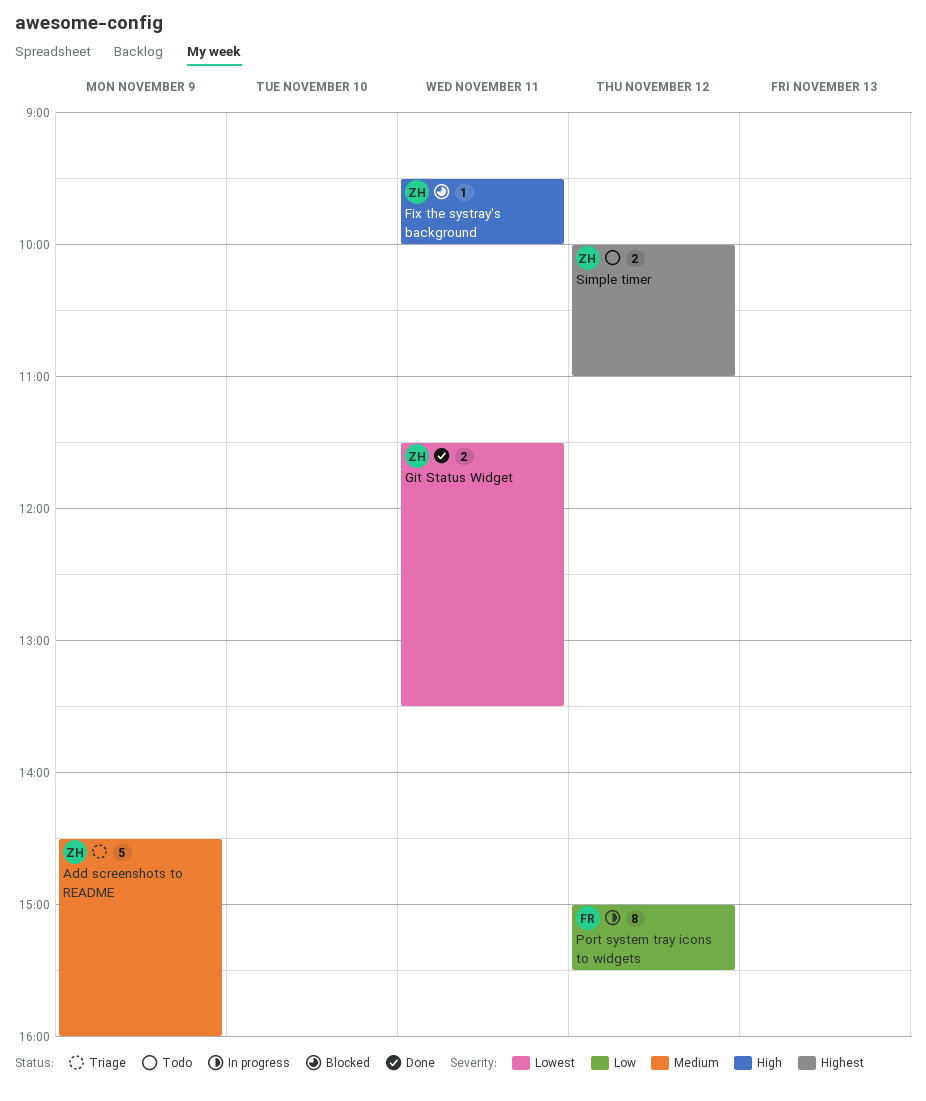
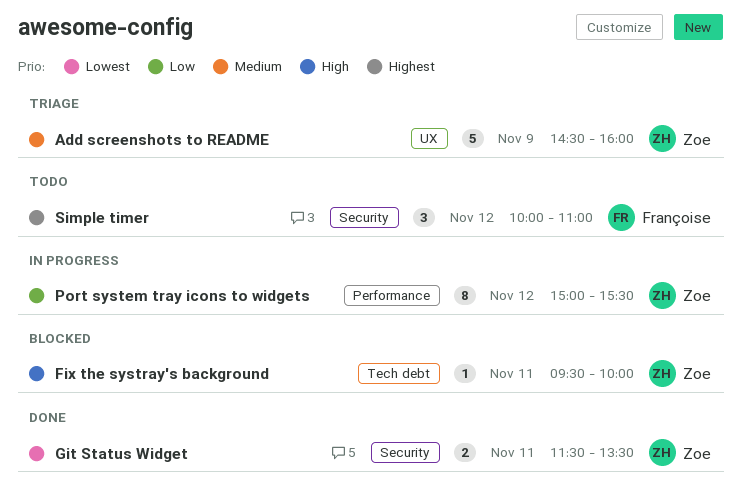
Port system tray icons to widgets, owner: Françoise -> Zoe
Simple timer, owner: Zoe -> Françoise
Simple timer, estimate: 2 -> 3

